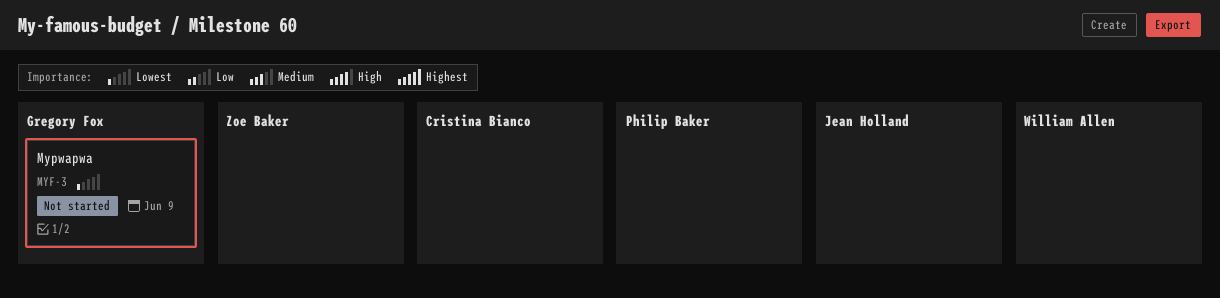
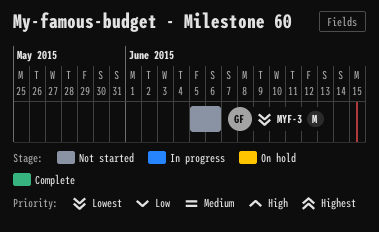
MYF-3, due: Jun 9 -> Jun 6

